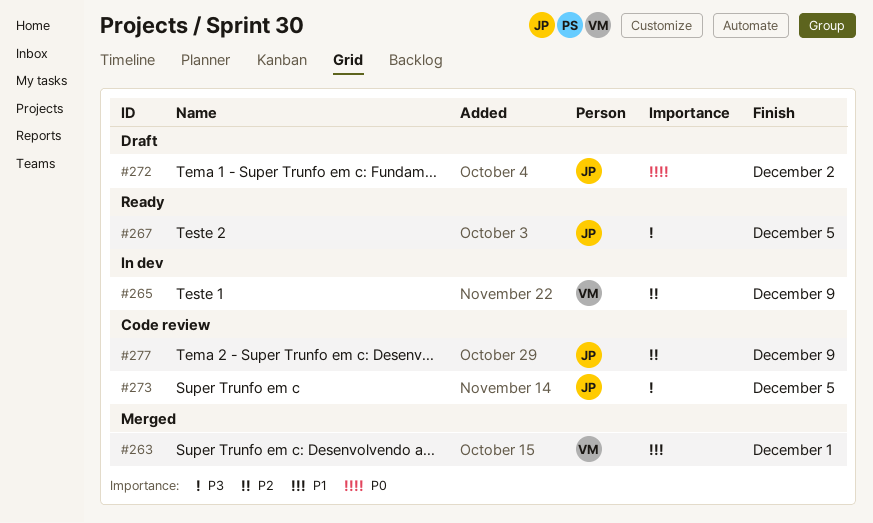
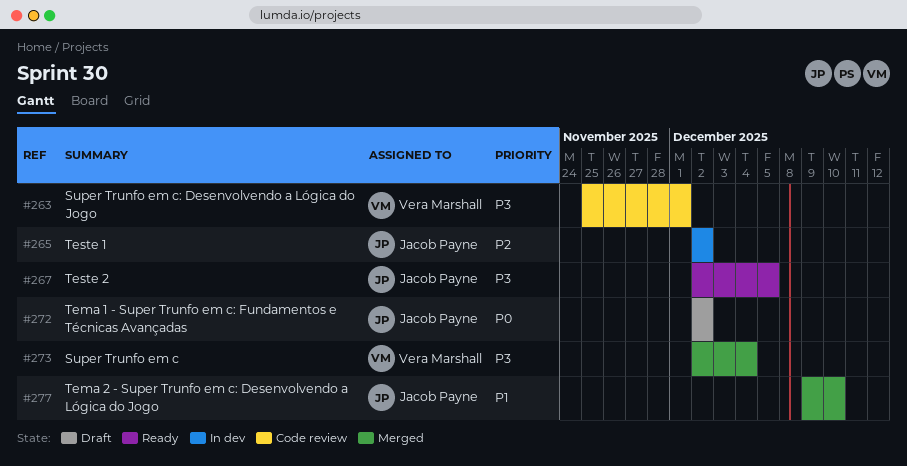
#263, status: Merged -> Code review
#263, priority: P1 -> P3
#265, owner: Vera Marshall -> Jacob Payne
#265, due: Dec 9 -> Dec 2
#273, status: Code review -> Merged
#273, owner: Jacob Payne -> Vera Marshall
#273, due: Dec 5 -> Dec 4
#277, status: Code review -> Merged
#277, priority: P2 -> P1
#277, due: Dec 9 -> Dec 10

